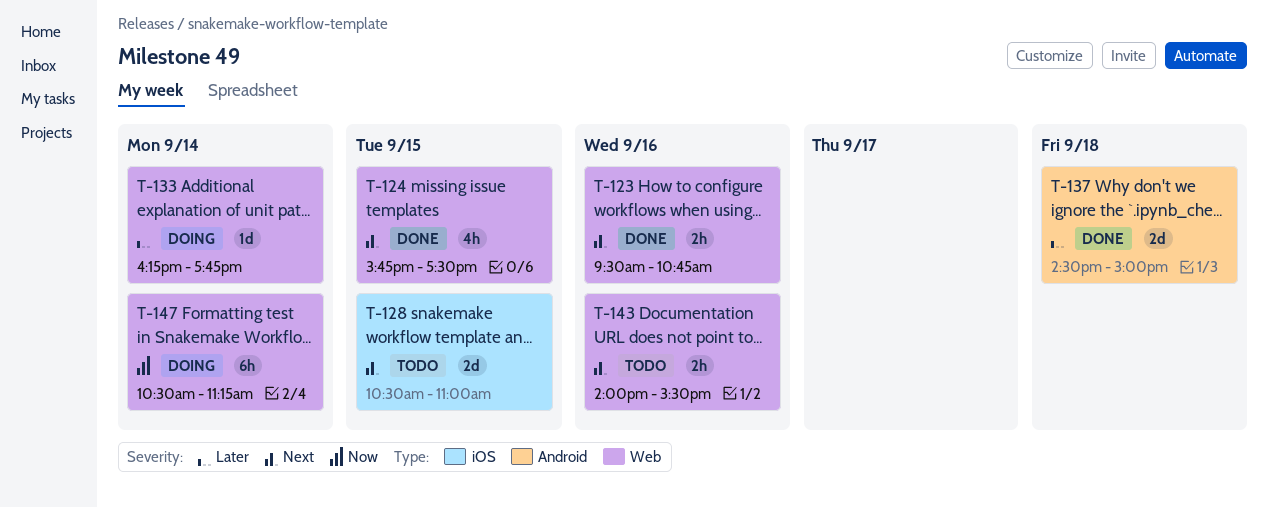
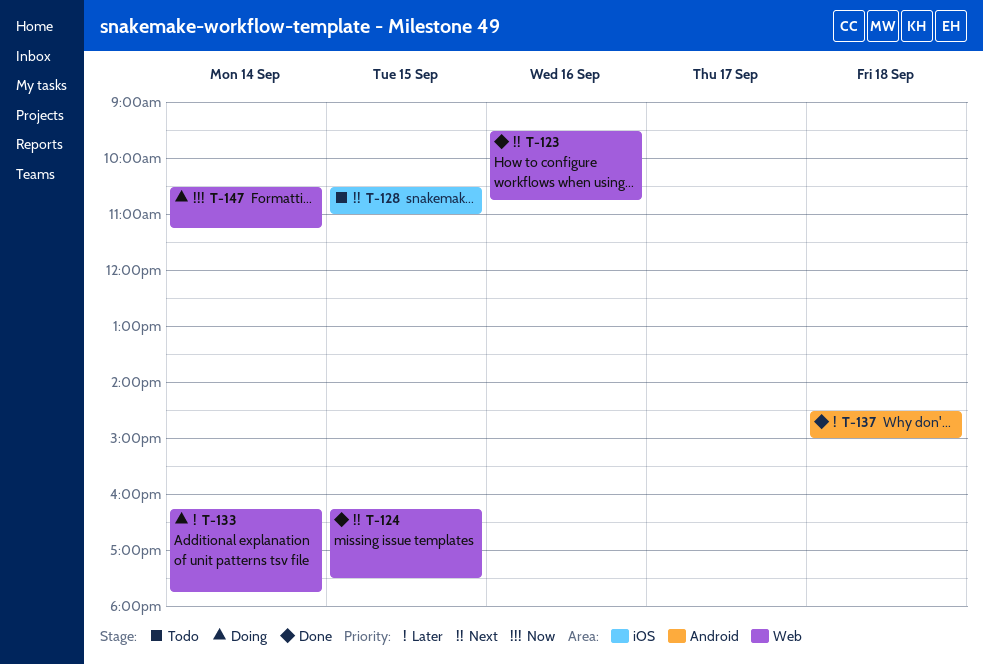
T-124, begins: 15:45 -> 16:15
T-143: present -> none

